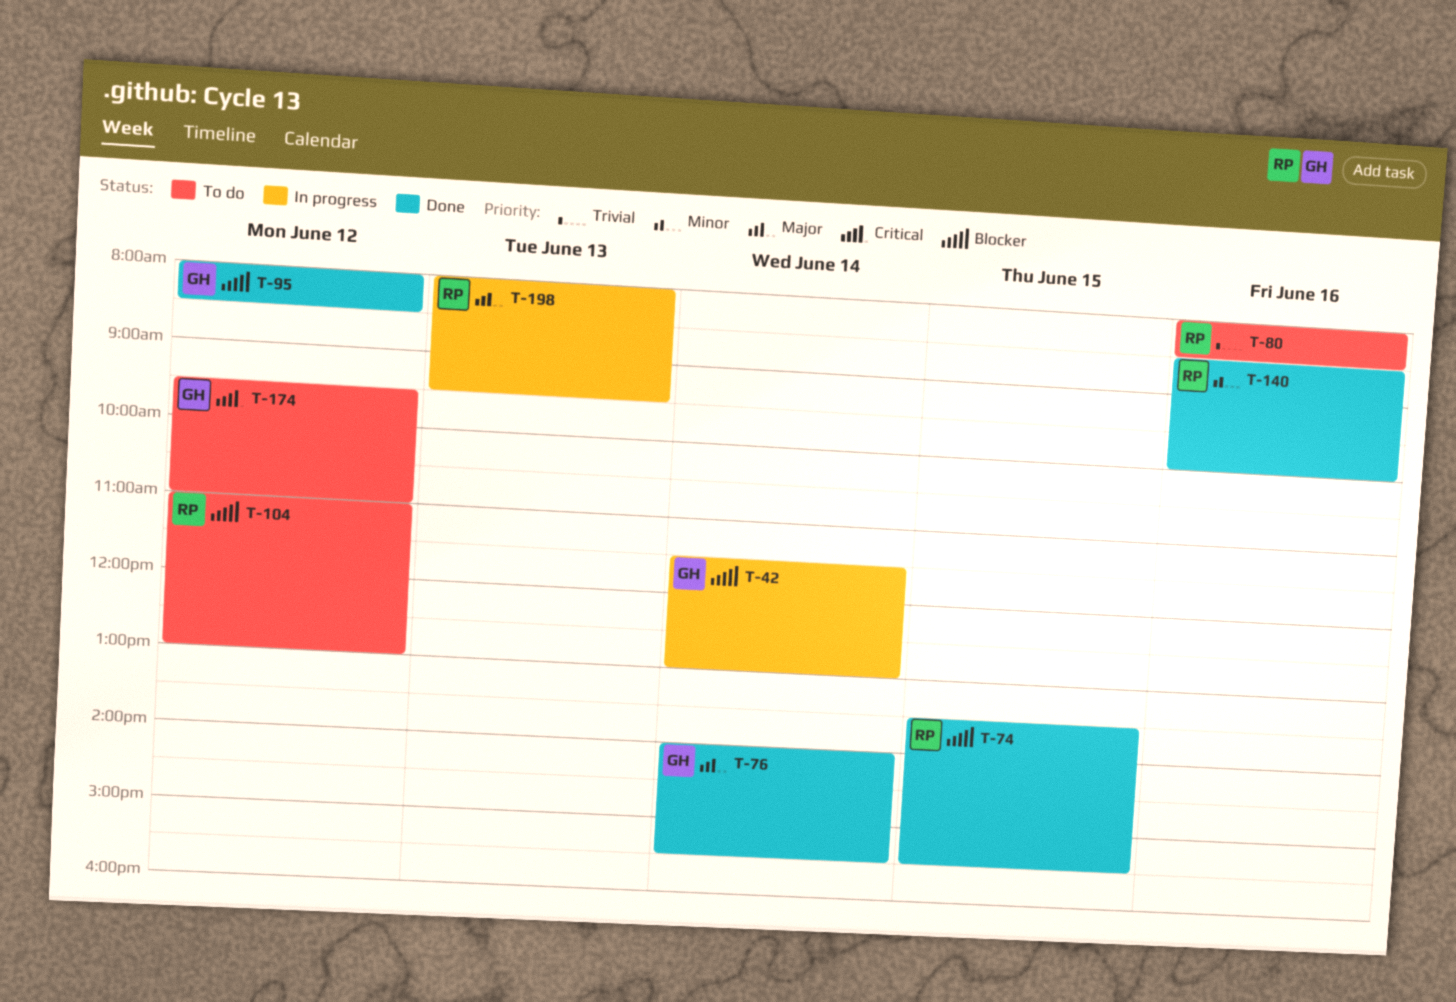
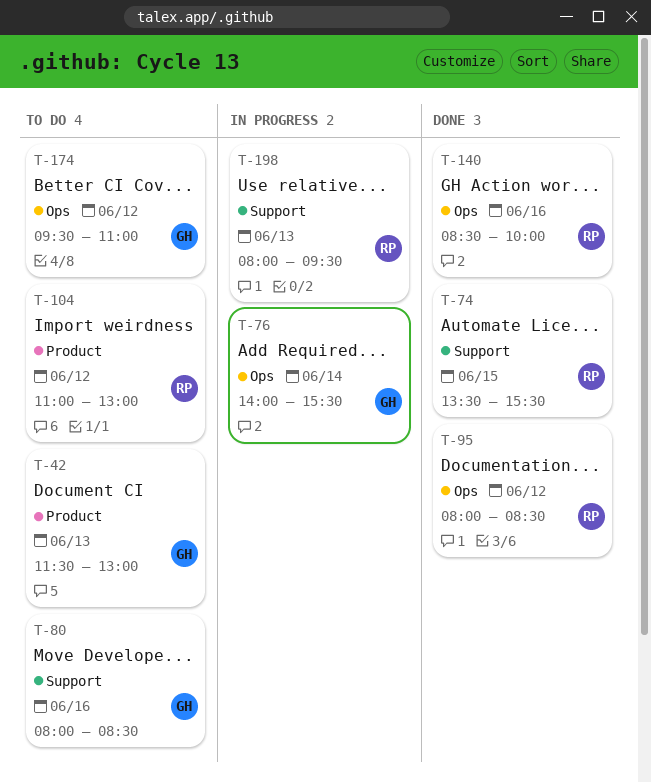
T-42, status: In progress -> To do
T-42, day: Jun 14 -> Jun 13
T-76, status: Done -> In progress
T-80, owner: RP -> GH
T-95, owner: GH -> RP

